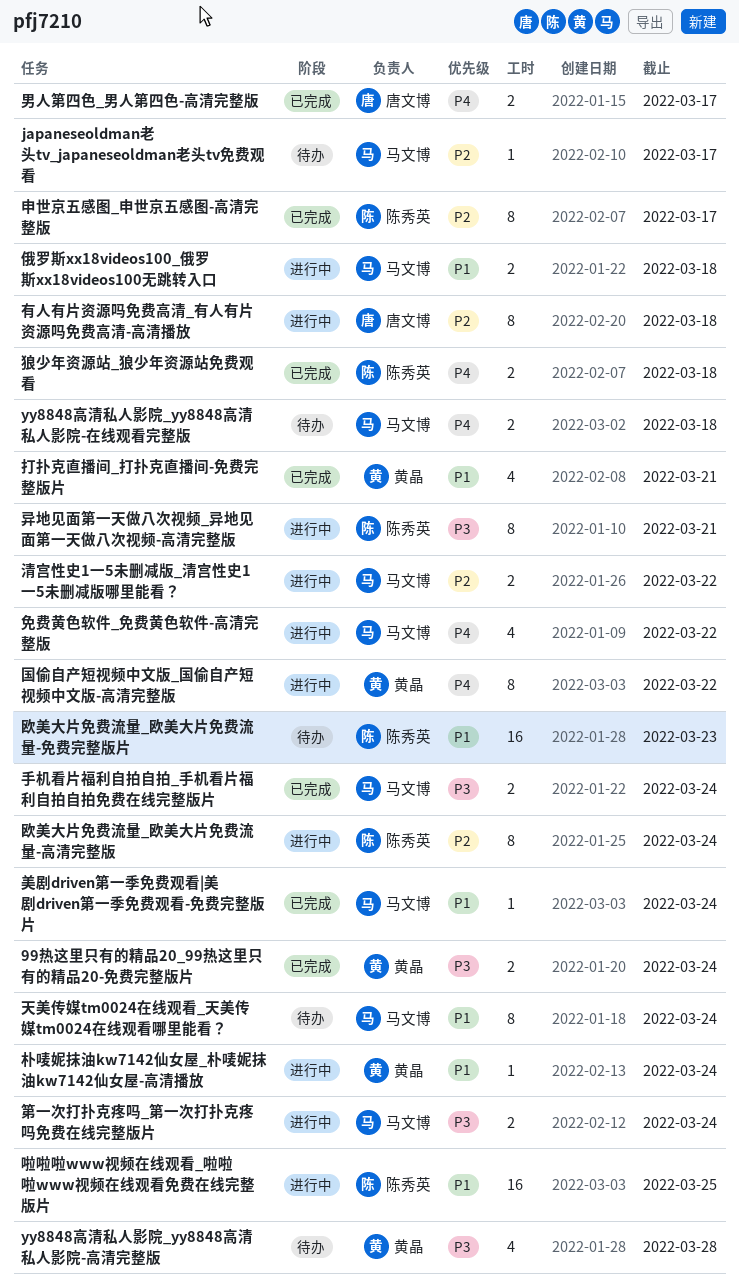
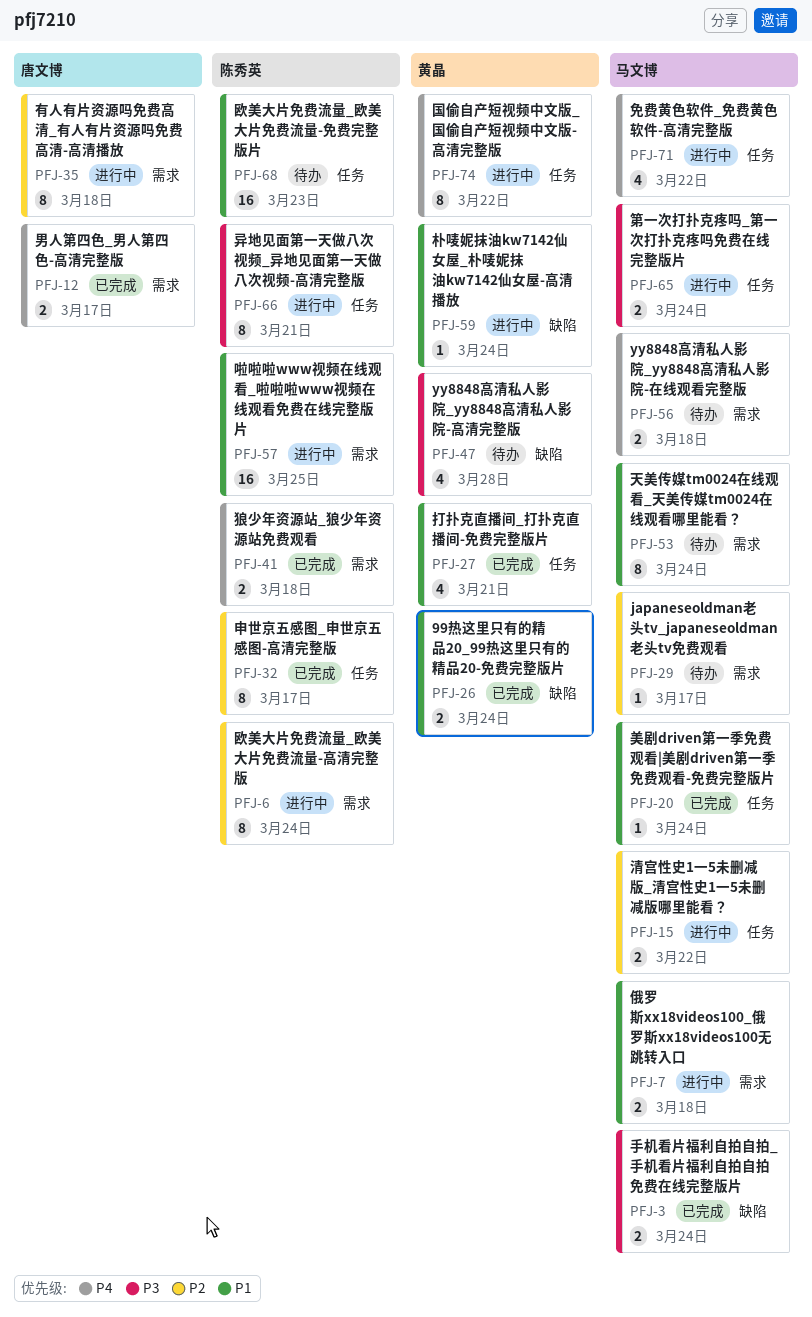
99热这里只有的精品20_99热这里只有的精品20-免费完整版片, priority: P3 -> P1

